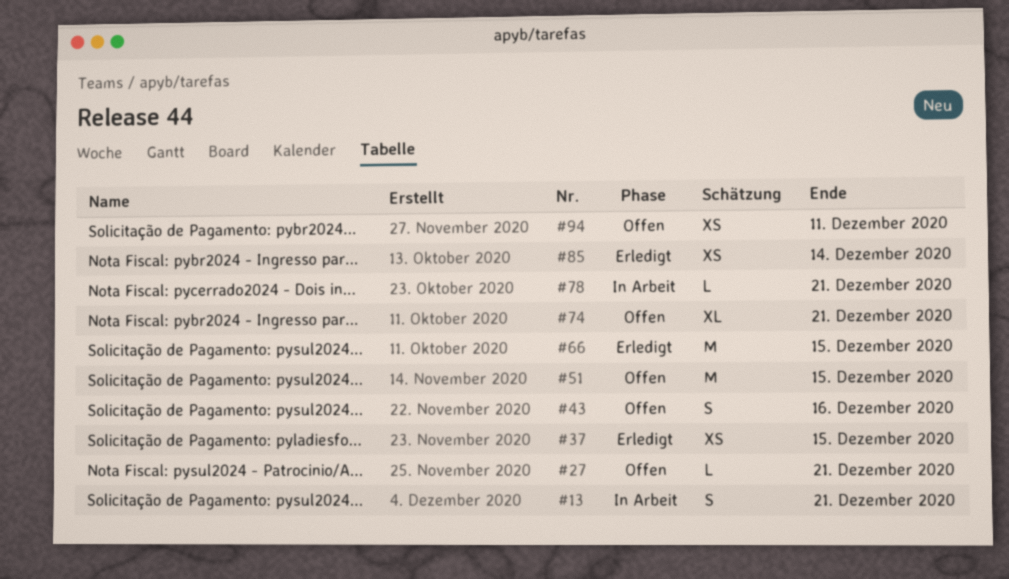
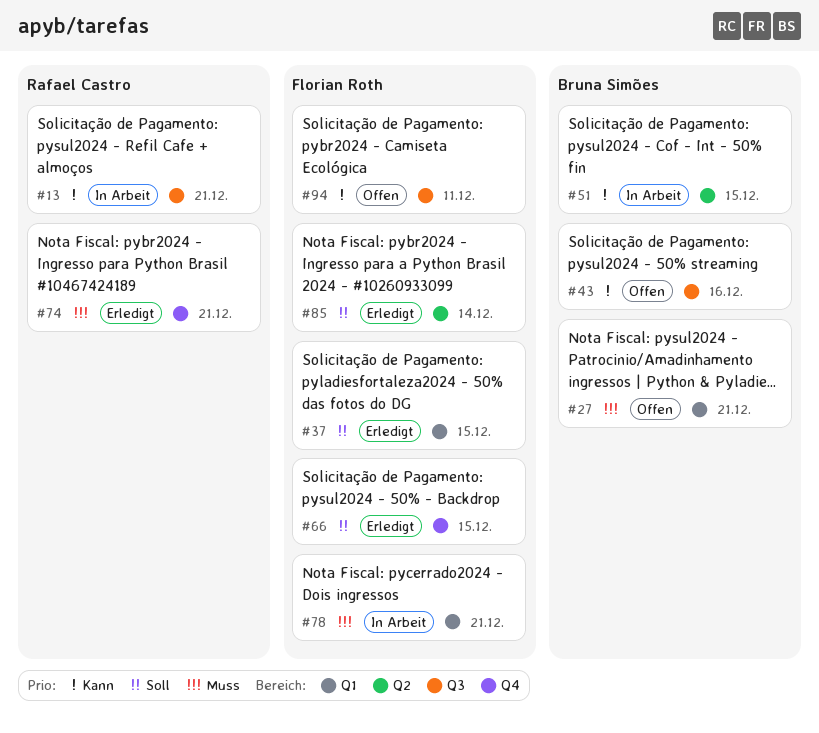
#51, status: Offen -> In Arbeit
#74, status: Offen -> Erledigt

